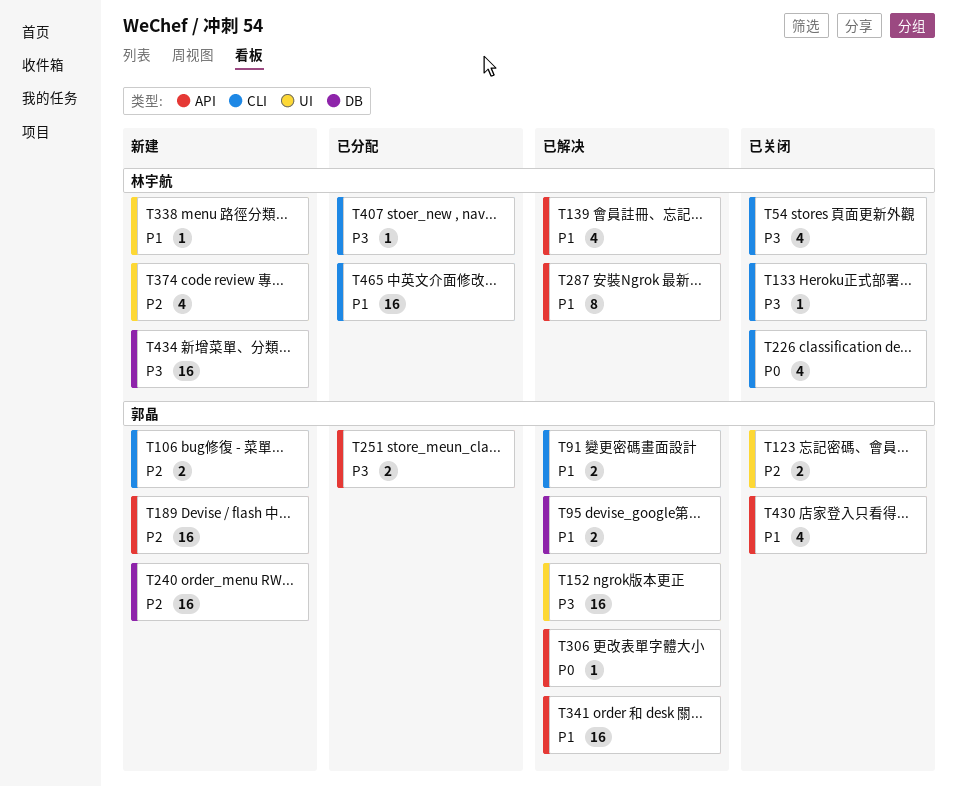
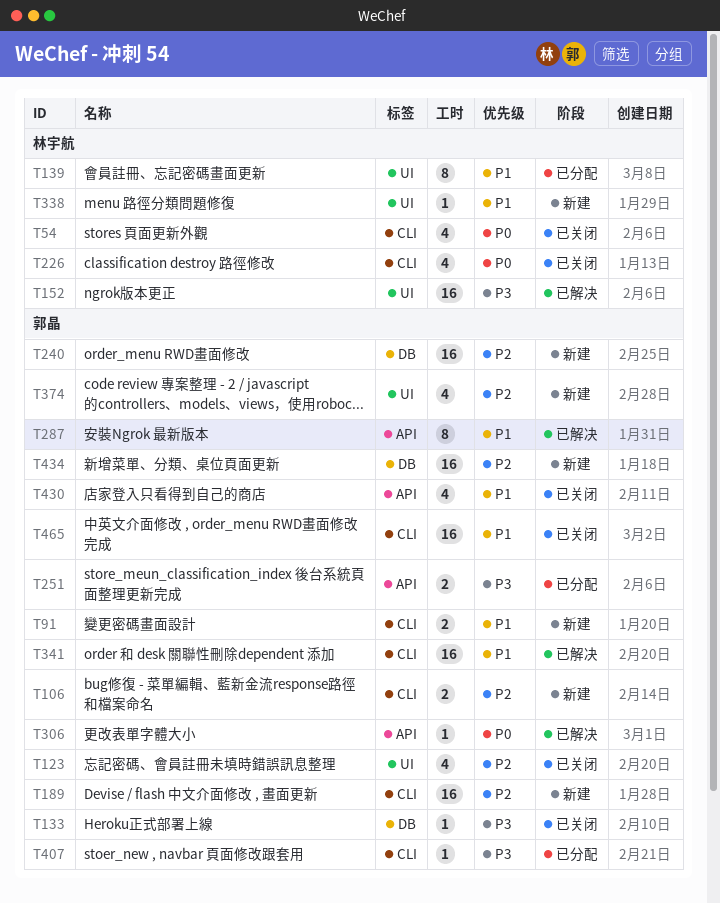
T54, priority: P3 -> P0
T91, status: 已解决 -> 新建
T95: present -> none
T123, estimate: 2 -> 4
T133, owner: 林宇航 -> 郭晶
T133, label: CLI -> DB
T139, status: 已解决 -> 已分配
T139, label: API -> UI
T139, estimate: 4 -> 8
T152, owner: 郭晶 -> 林宇航
T189, label: API -> CLI
T287, owner: 林宇航 -> 郭晶
T341, label: API -> CLI
T374, owner: 林宇航 -> 郭晶
T407, owner: 林宇航 -> 郭晶
T434, owner: 林宇航 -> 郭晶
T434, priority: P3 -> P2
T465, status: 已分配 -> 已关闭
T465, owner: 林宇航 -> 郭晶

